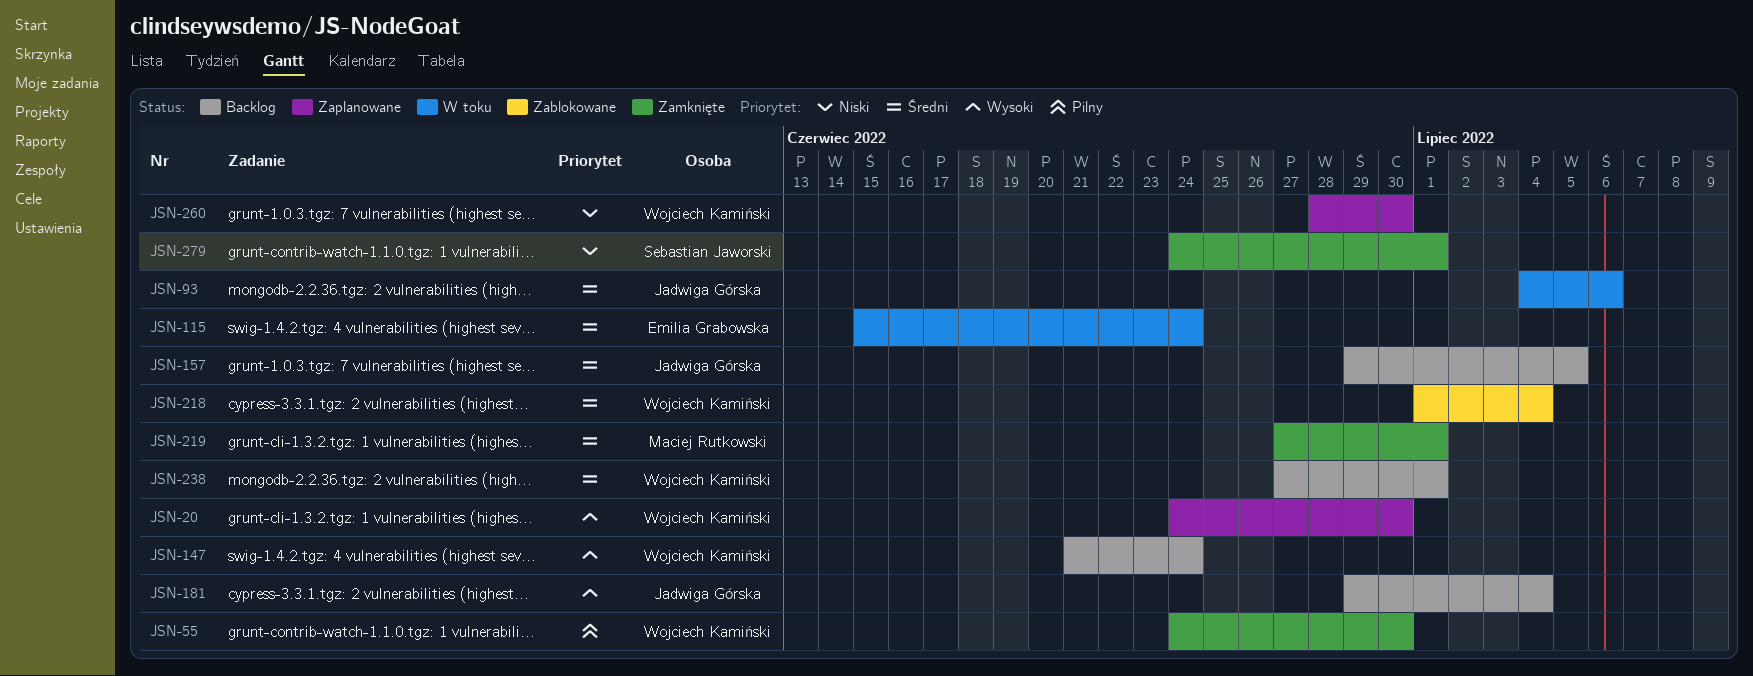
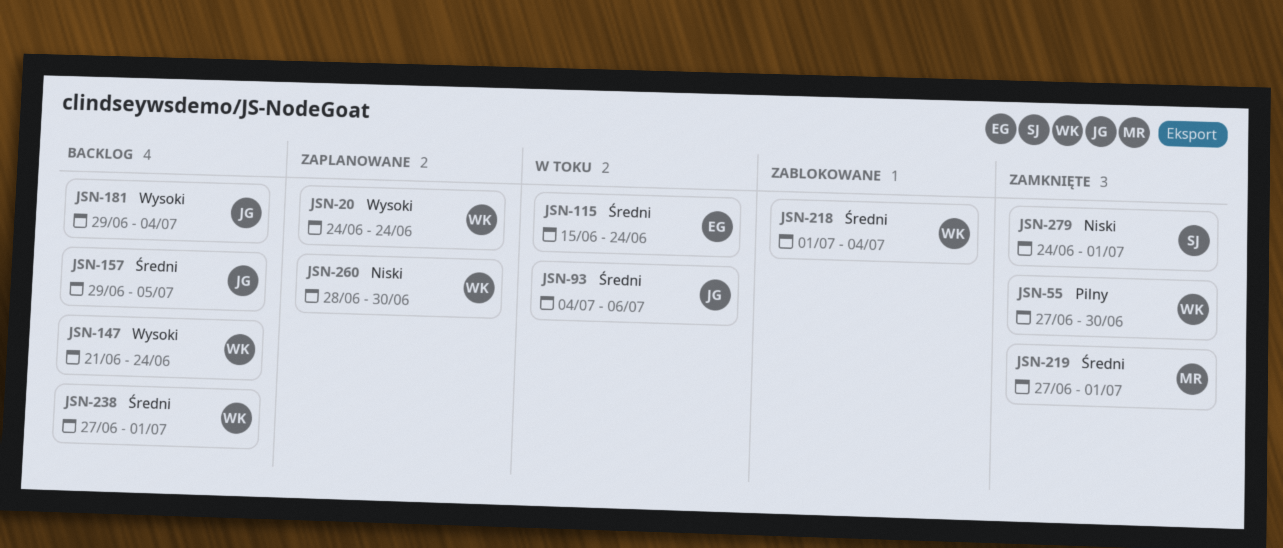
JSN-20, due: Jun 30 -> Jun 24
JSN-55, start: Jun 24 -> Jun 27

